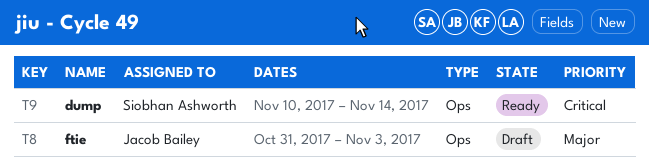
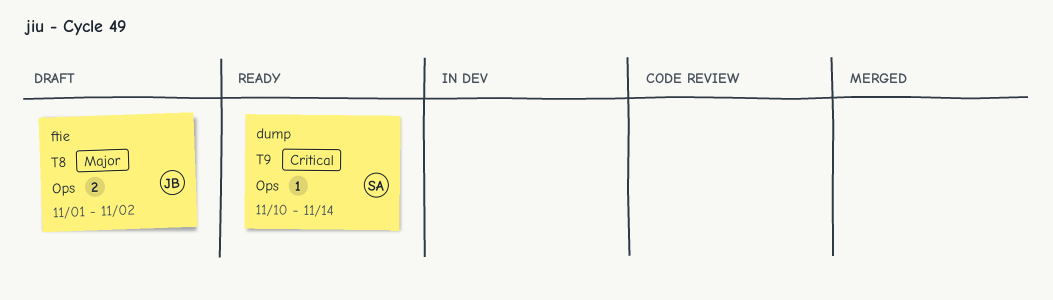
T8, start: Oct 31 -> Nov 1
T8, due: Nov 3 -> Nov 2

